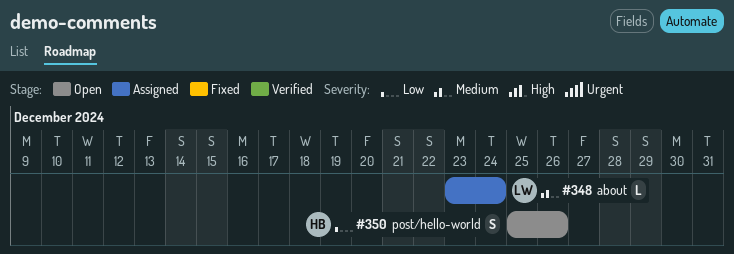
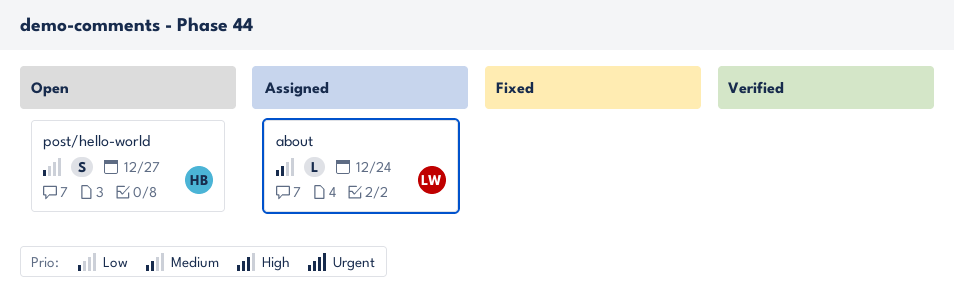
post/hello-world, due: Dec 26 -> Dec 27

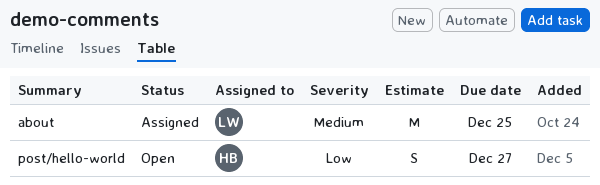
about, estimate: L -> M
about, due: Dec 24 -> Dec 25

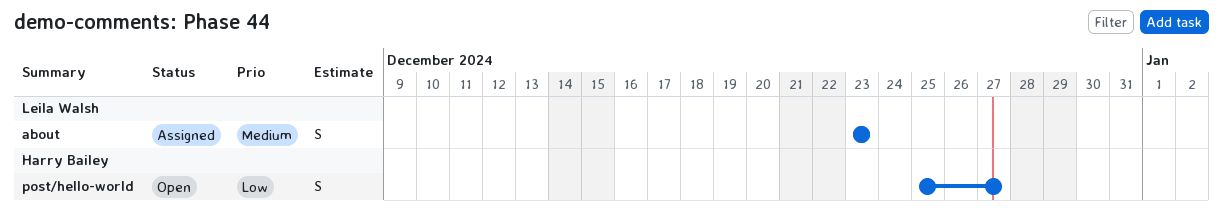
about, estimate: M -> S
about, due: Dec 25 -> Dec 23

